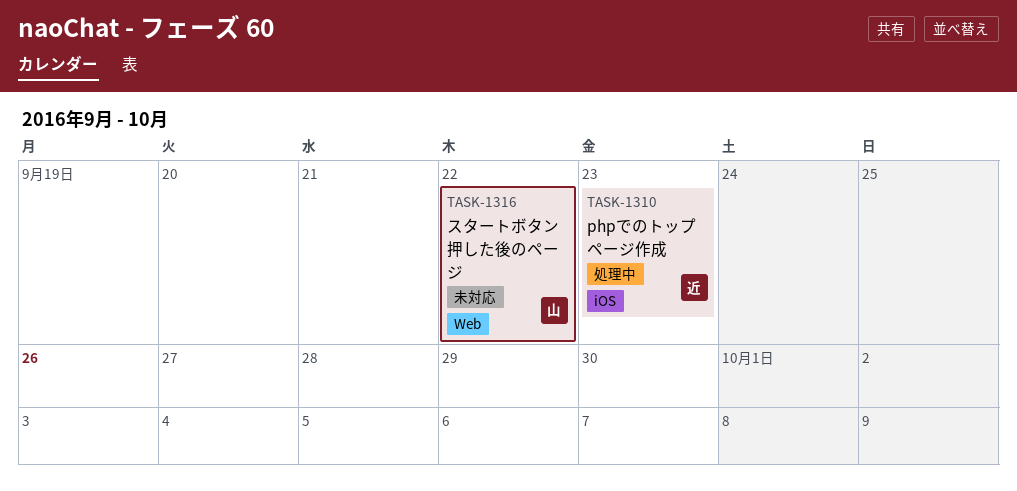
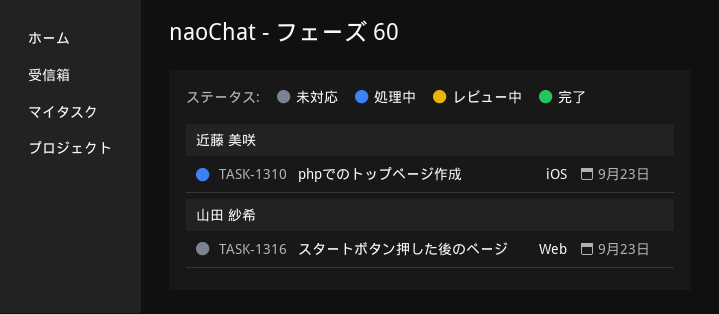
TASK-1316, due: Sep 22 -> Sep 23

